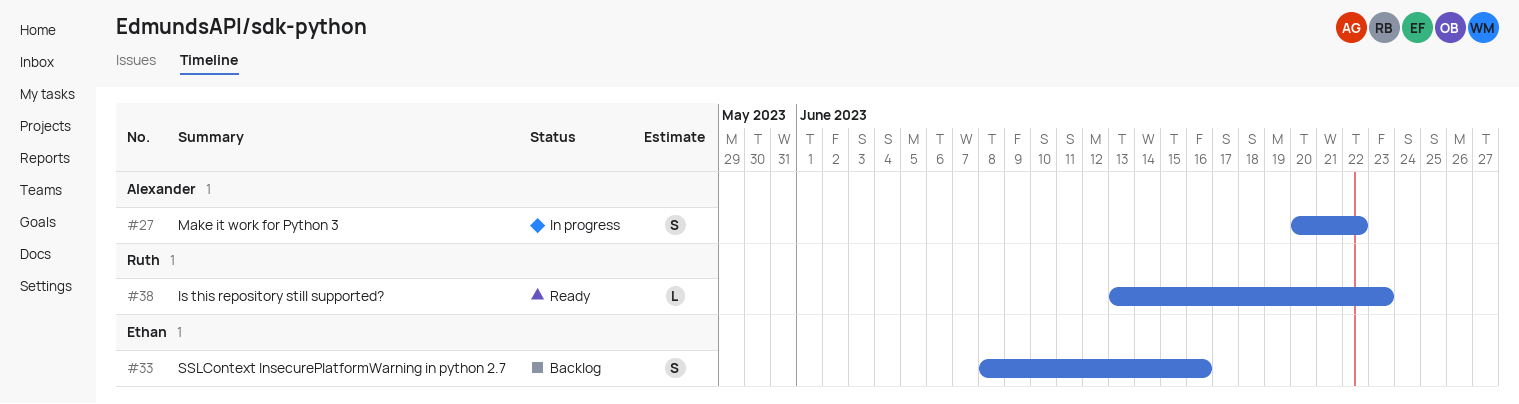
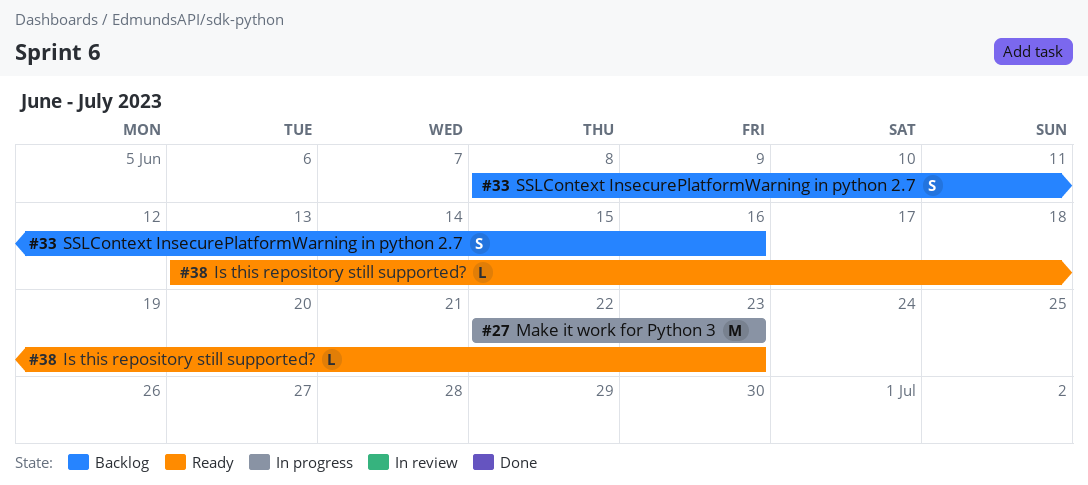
#27, estimate: S -> M
#27, start: Jun 20 -> Jun 22
#27, due: Jun 22 -> Jun 23

